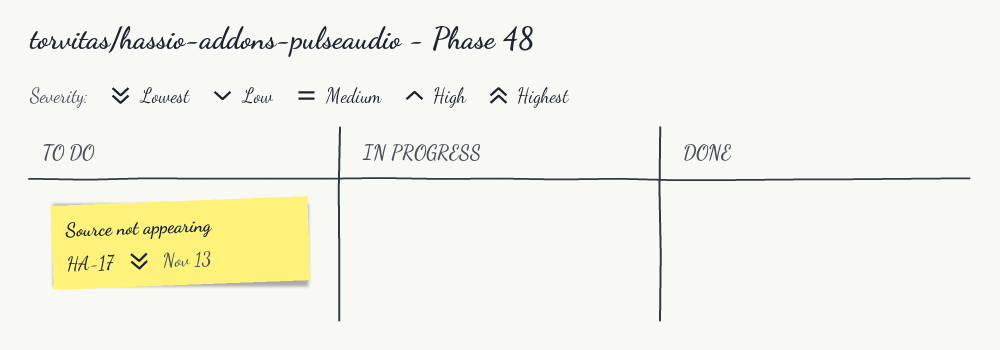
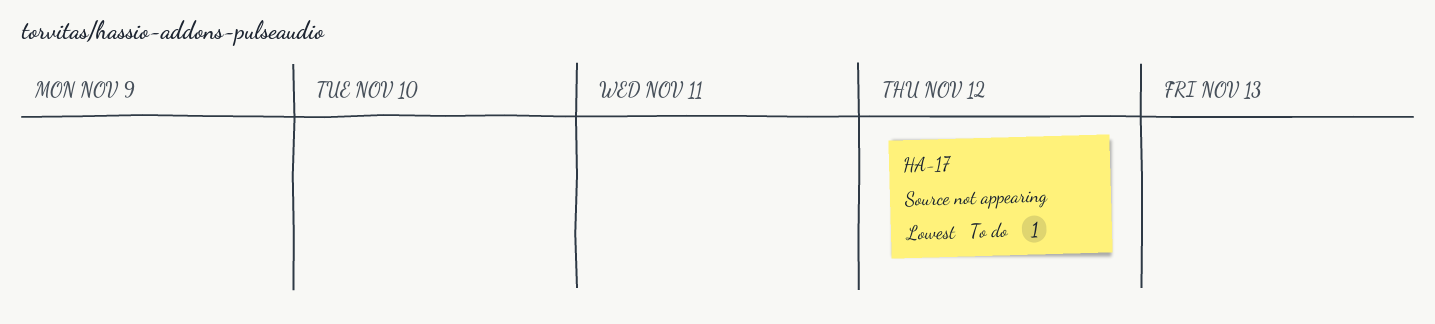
HA-17, due: Nov 13 -> Nov 12

